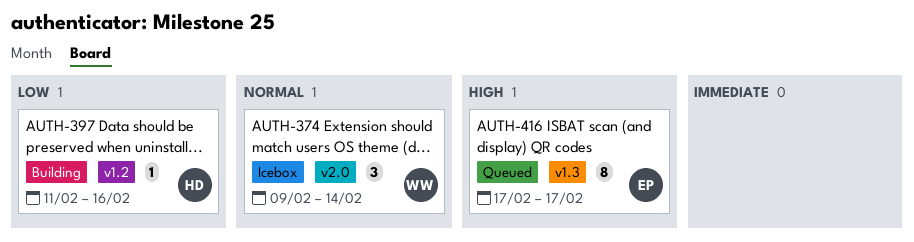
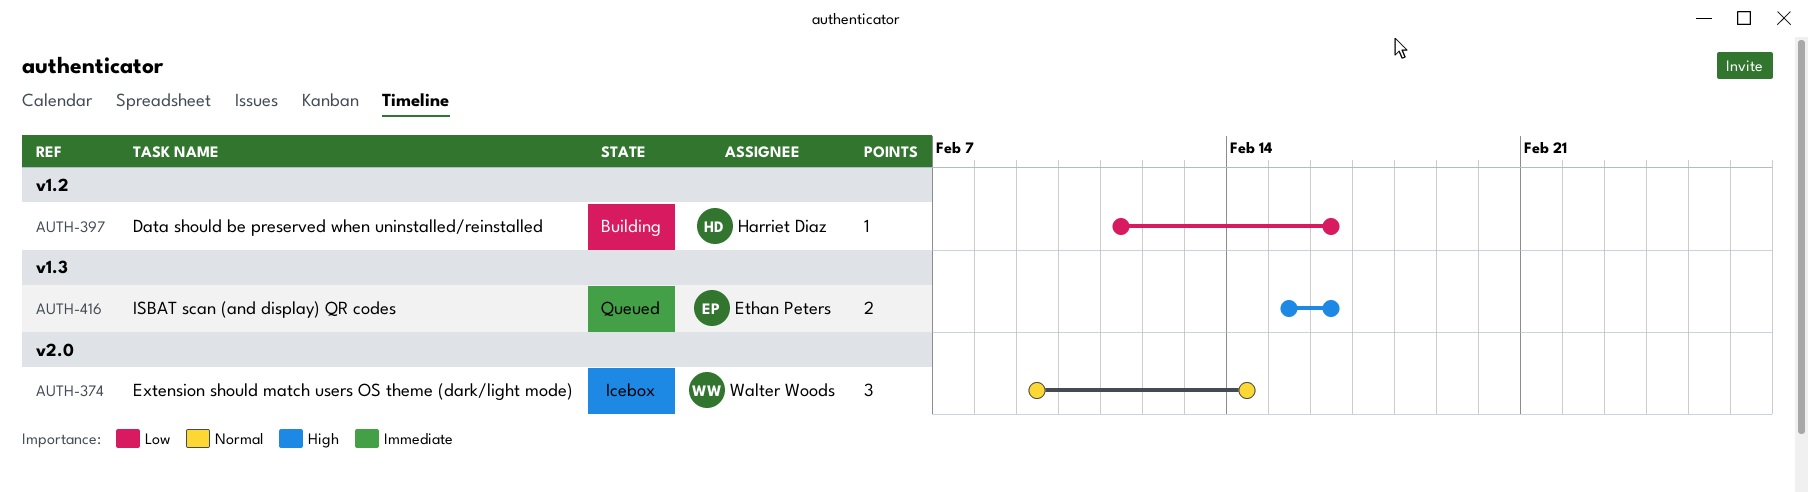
AUTH-416, estimate: 8 -> 2
AUTH-416, start: Feb 17 -> Feb 15
AUTH-416, due: Feb 17 -> Feb 16

